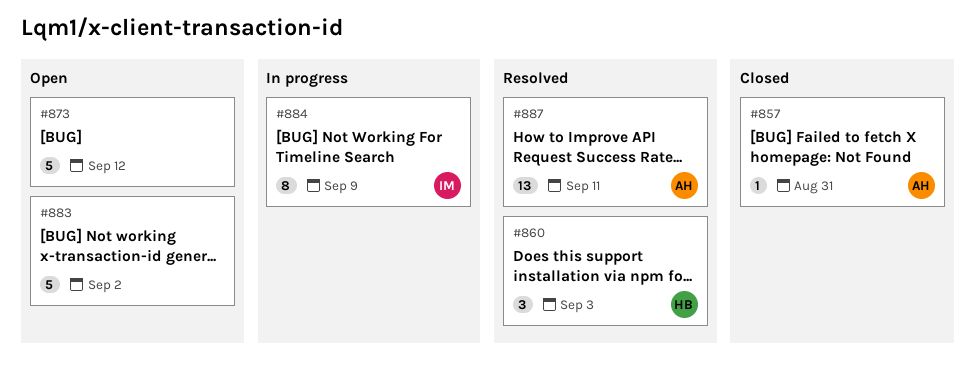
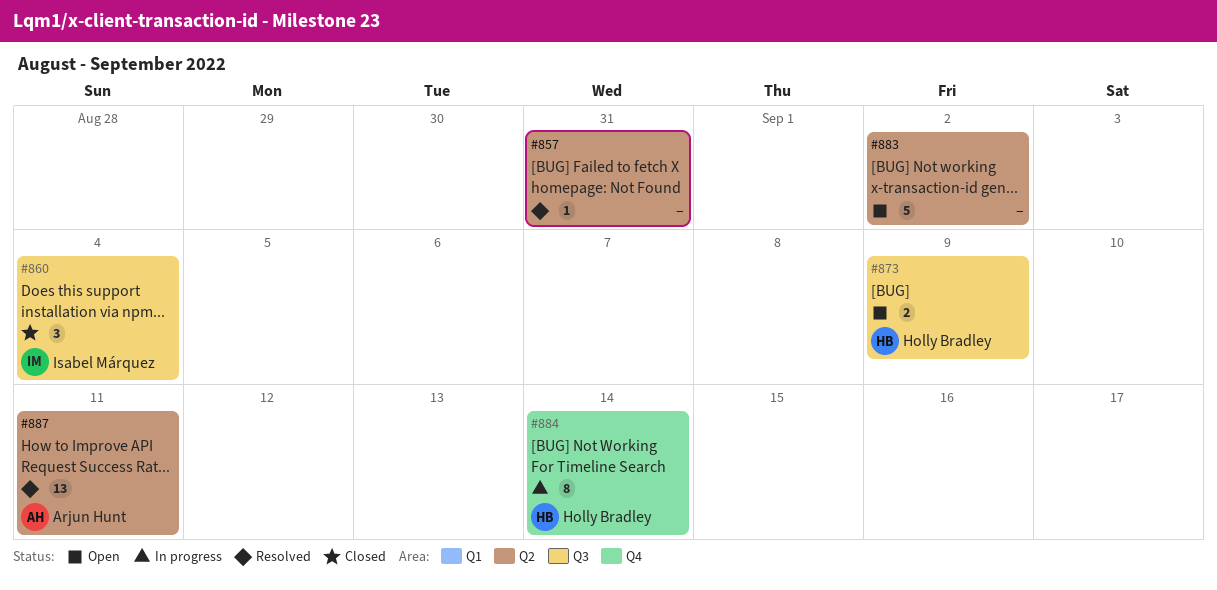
#857, status: Closed -> Resolved
#857, owner: Arjun Hunt -> none
#860, status: Resolved -> Closed
#860, owner: Holly Bradley -> Isabel Márquez
#860, due: Sep 3 -> Sep 4
#873, owner: none -> Holly Bradley
#873, estimate: 5 -> 2
#873, due: Sep 12 -> Sep 9
#884, owner: Isabel Márquez -> Holly Bradley
#884, due: Sep 9 -> Sep 14

